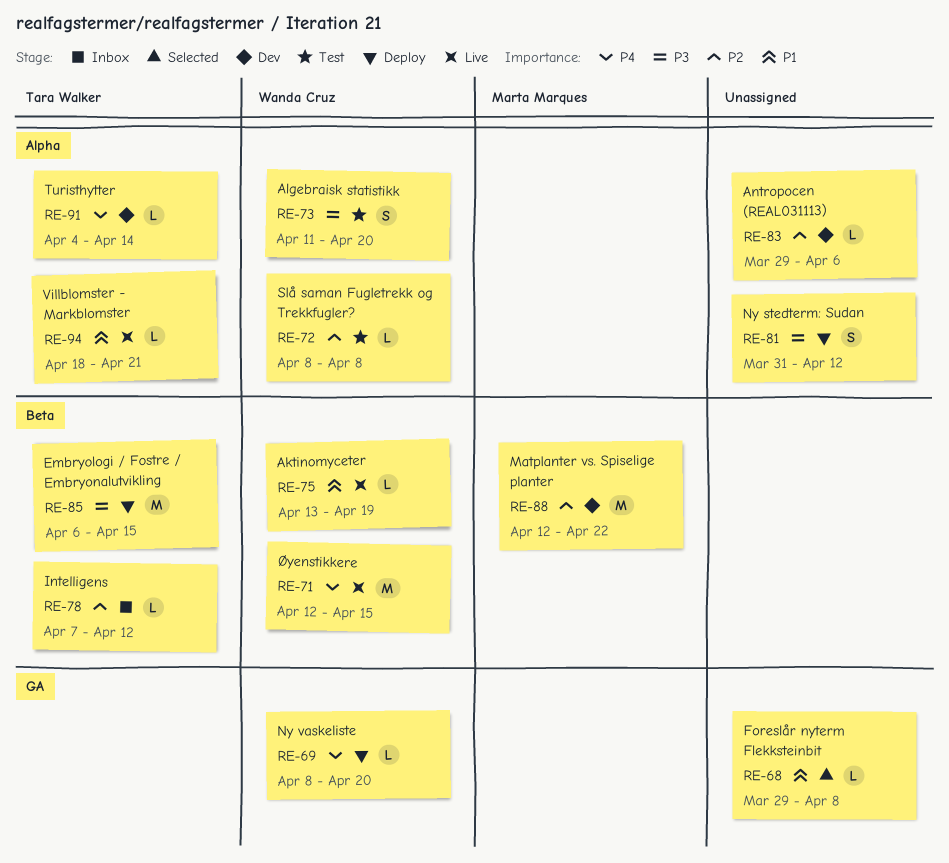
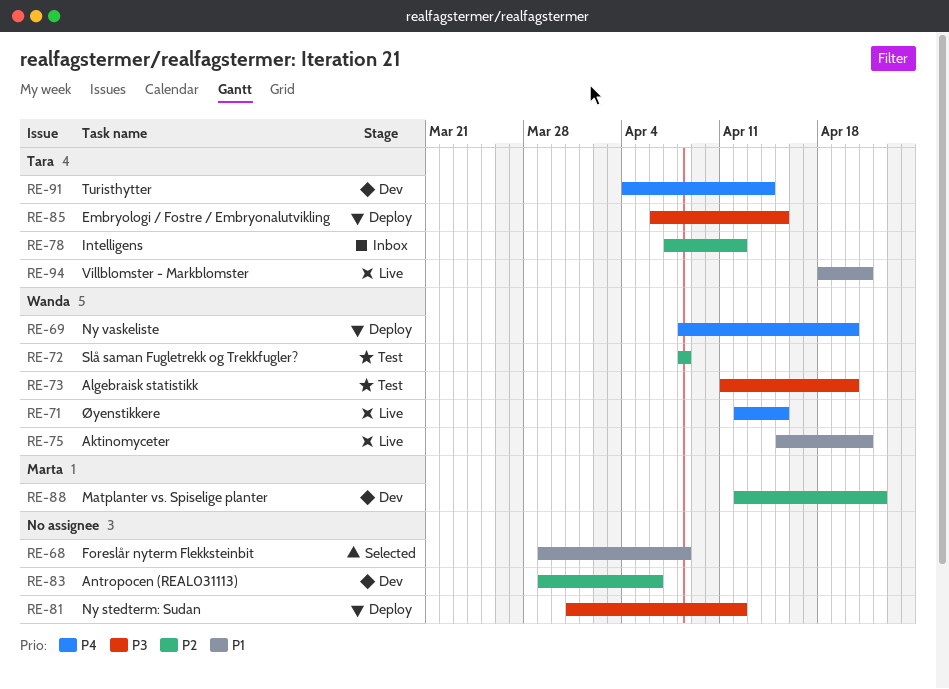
RE-75, start: Apr 13 -> Apr 15
RE-75, due: Apr 19 -> Apr 21

